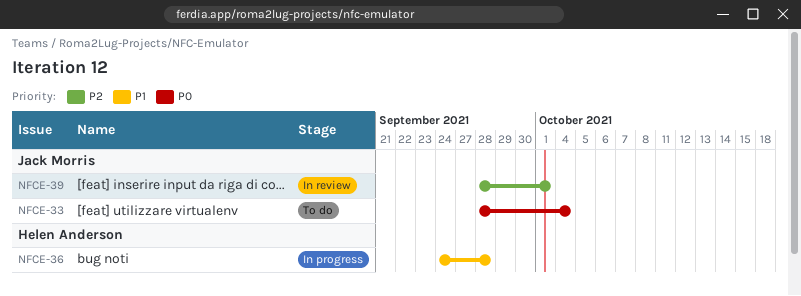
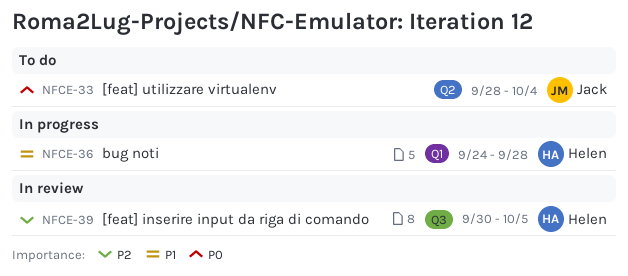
NFCE-39, owner: Jack Morris -> Helen Anderson
NFCE-39, start: Sep 28 -> Sep 30
NFCE-39, due: Oct 1 -> Oct 5

